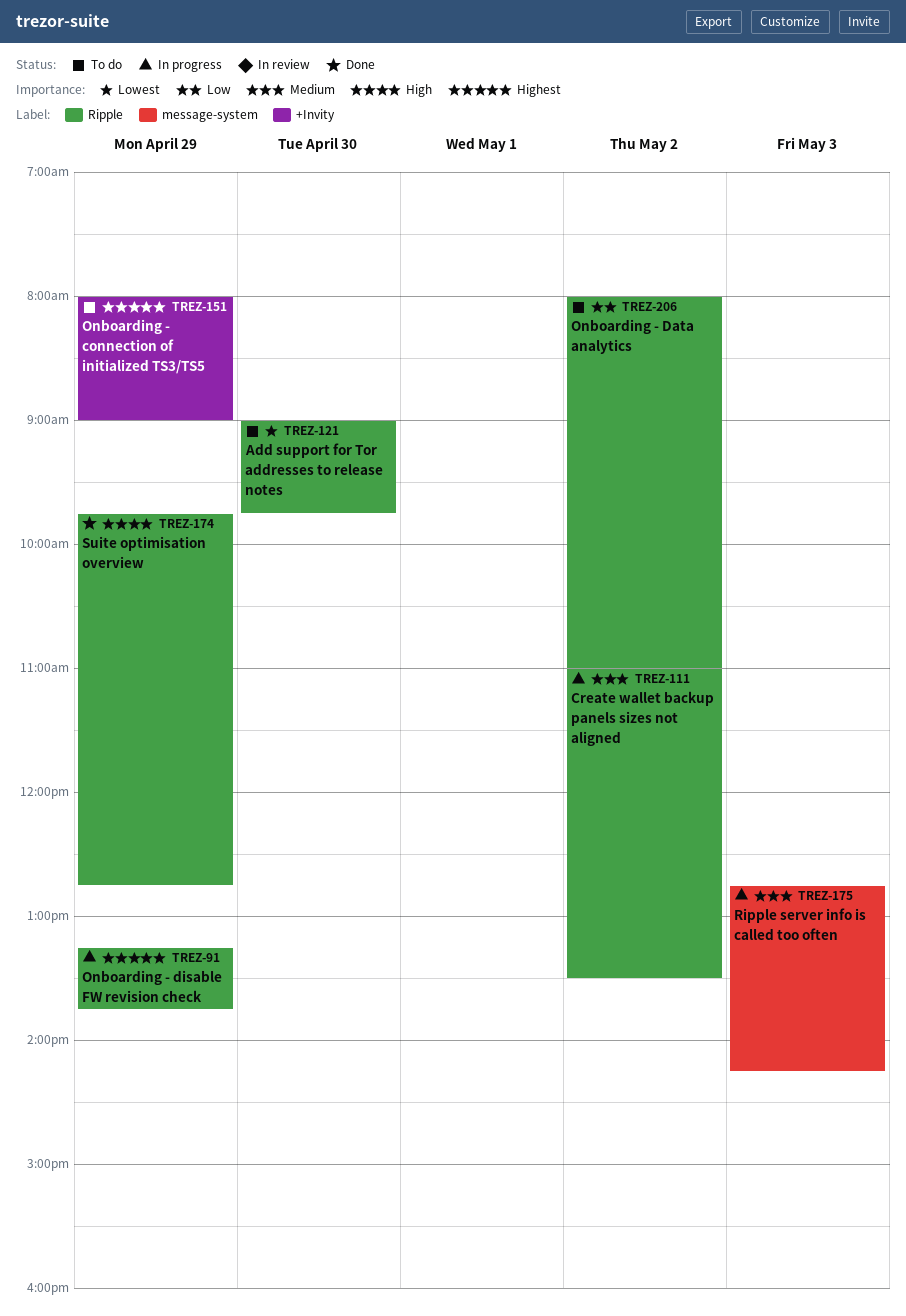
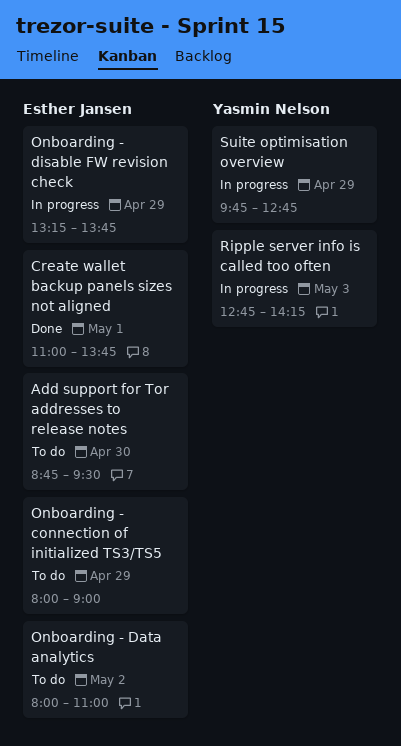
Add support for Tor addresses to release notes, begins: 09:00 -> 08:45
Add support for Tor addresses to release notes, ends: 09:45 -> 09:30
Create wallet backup panels sizes not aligned, status: In progress -> Done
Create wallet backup panels sizes not aligned, day: May 2 -> May 1
Create wallet backup panels sizes not aligned, ends: 13:30 -> 13:45
Suite optimisation overview, status: Done -> In progress

